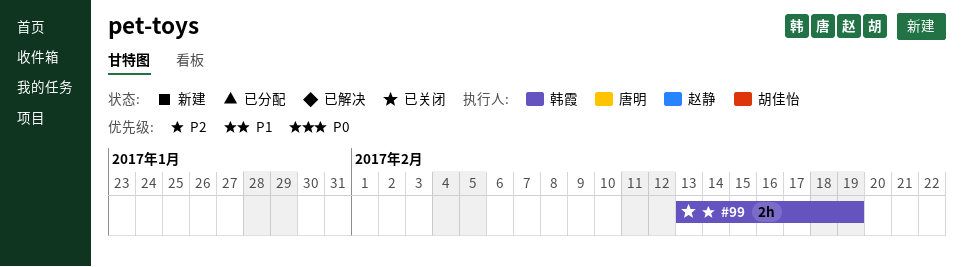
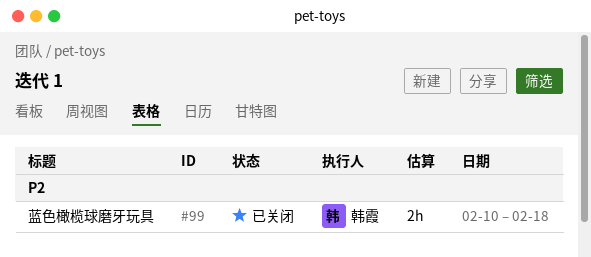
#99, start: Feb 13 -> Feb 10
#99, due: Feb 19 -> Feb 18

